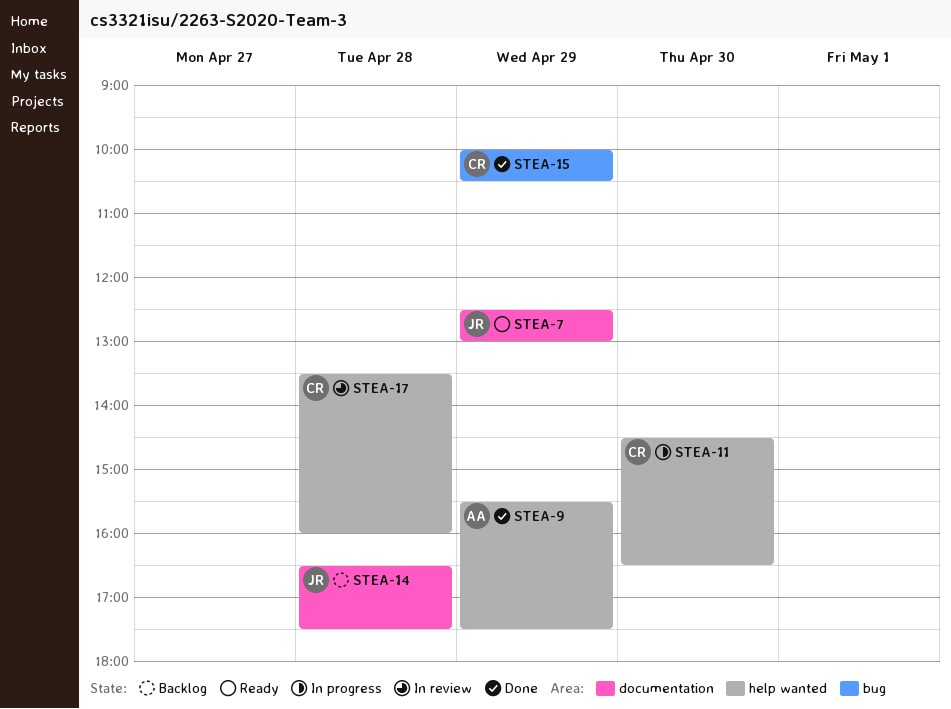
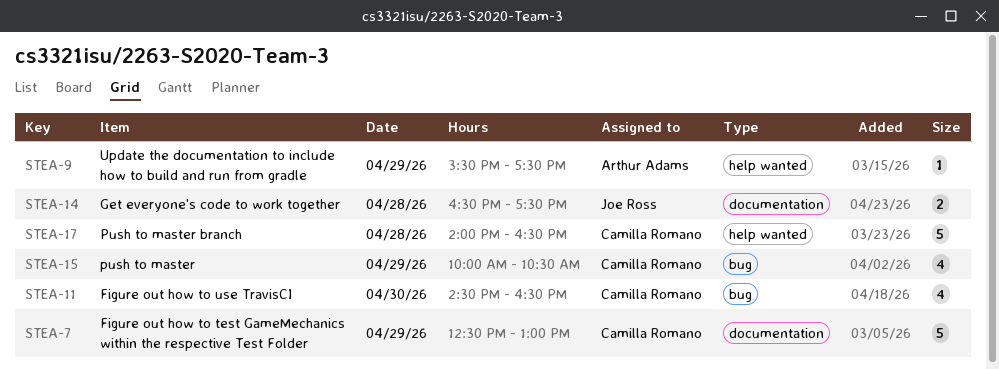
STEA-7, owner: Joe Ross -> Camilla Romano
STEA-11, label: help wanted -> bug
STEA-17, begins: 13:30 -> 14:00
STEA-17, ends: 16:00 -> 16:30

